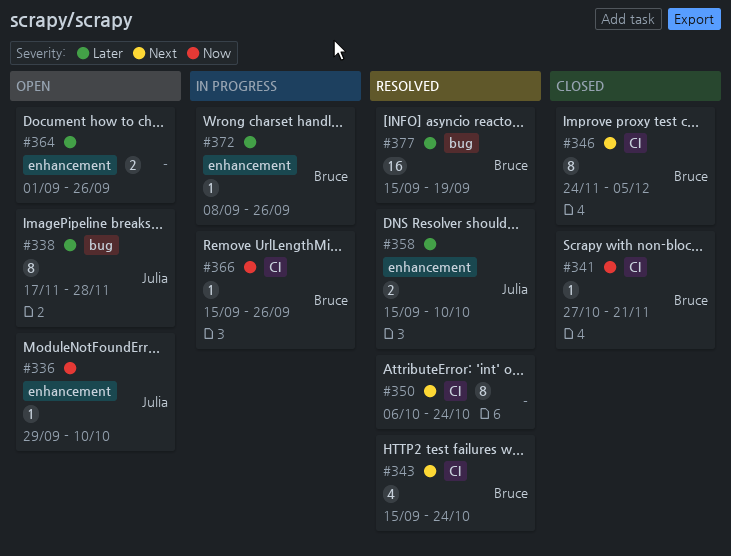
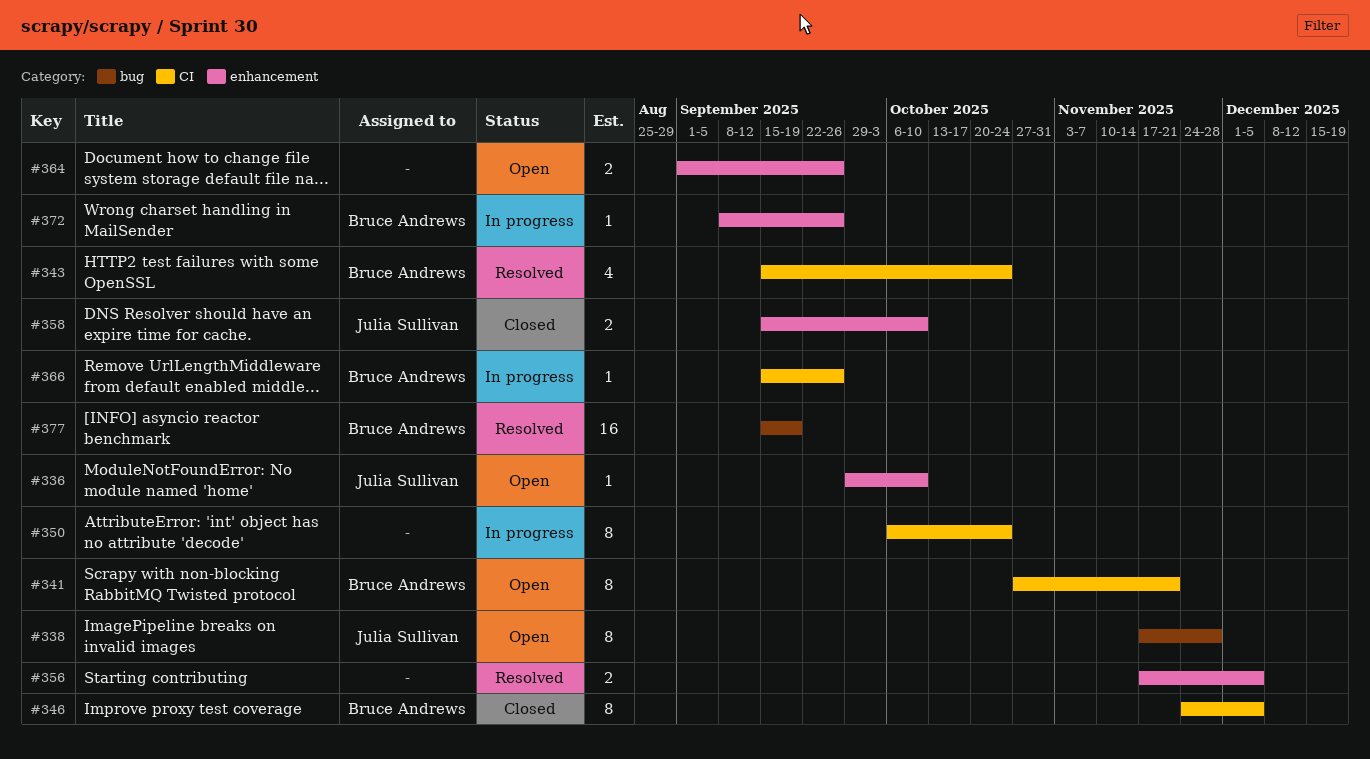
#341, status: Closed -> Open
#341, estimate: 1 -> 8
#350, status: Resolved -> In progress
#356: none -> present
#358, status: Resolved -> Closed

